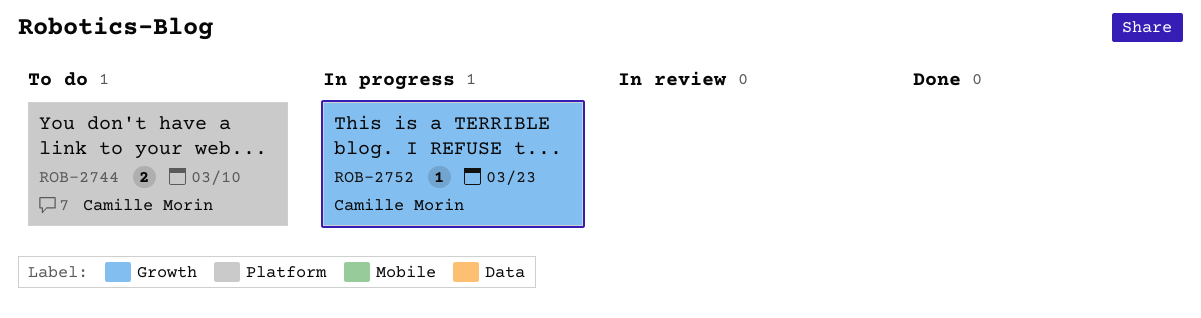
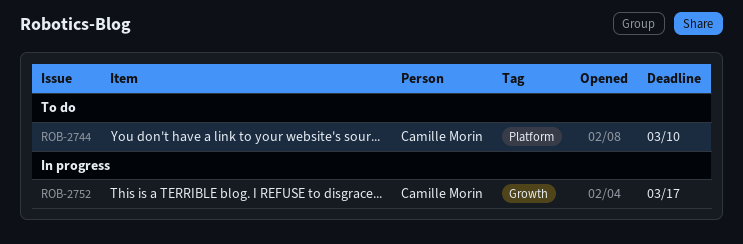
ROB-2752, due: Mar 23 -> Mar 17

